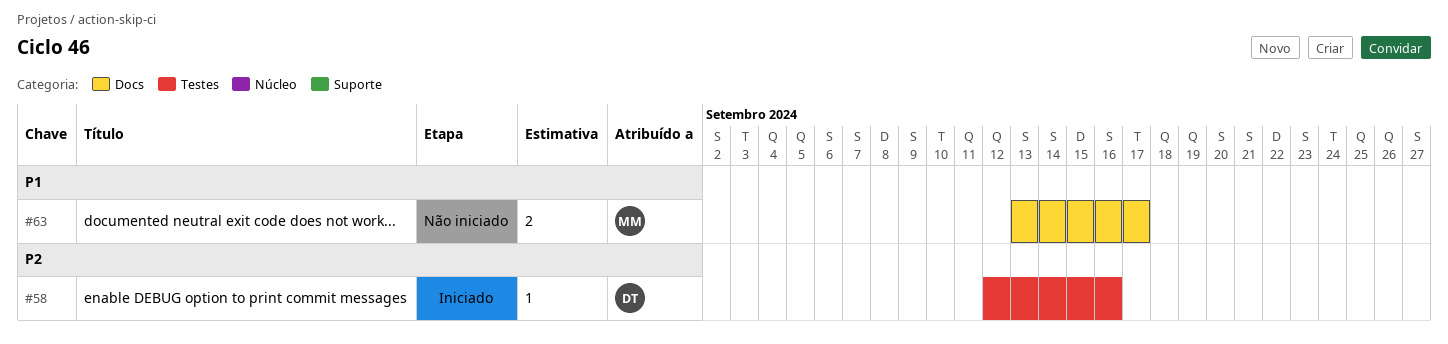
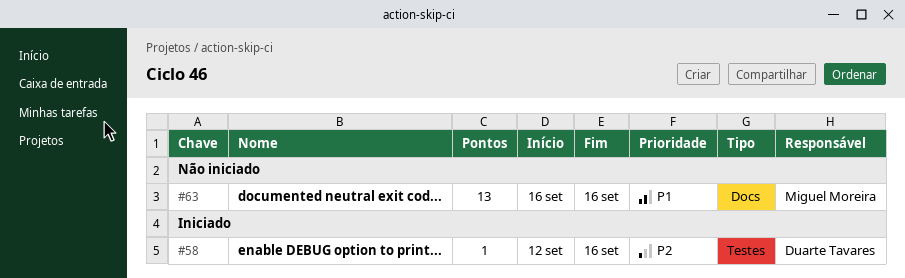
#63, estimate: 2 -> 13
#63, start: Sep 13 -> Sep 16
#63, due: Sep 17 -> Sep 16

